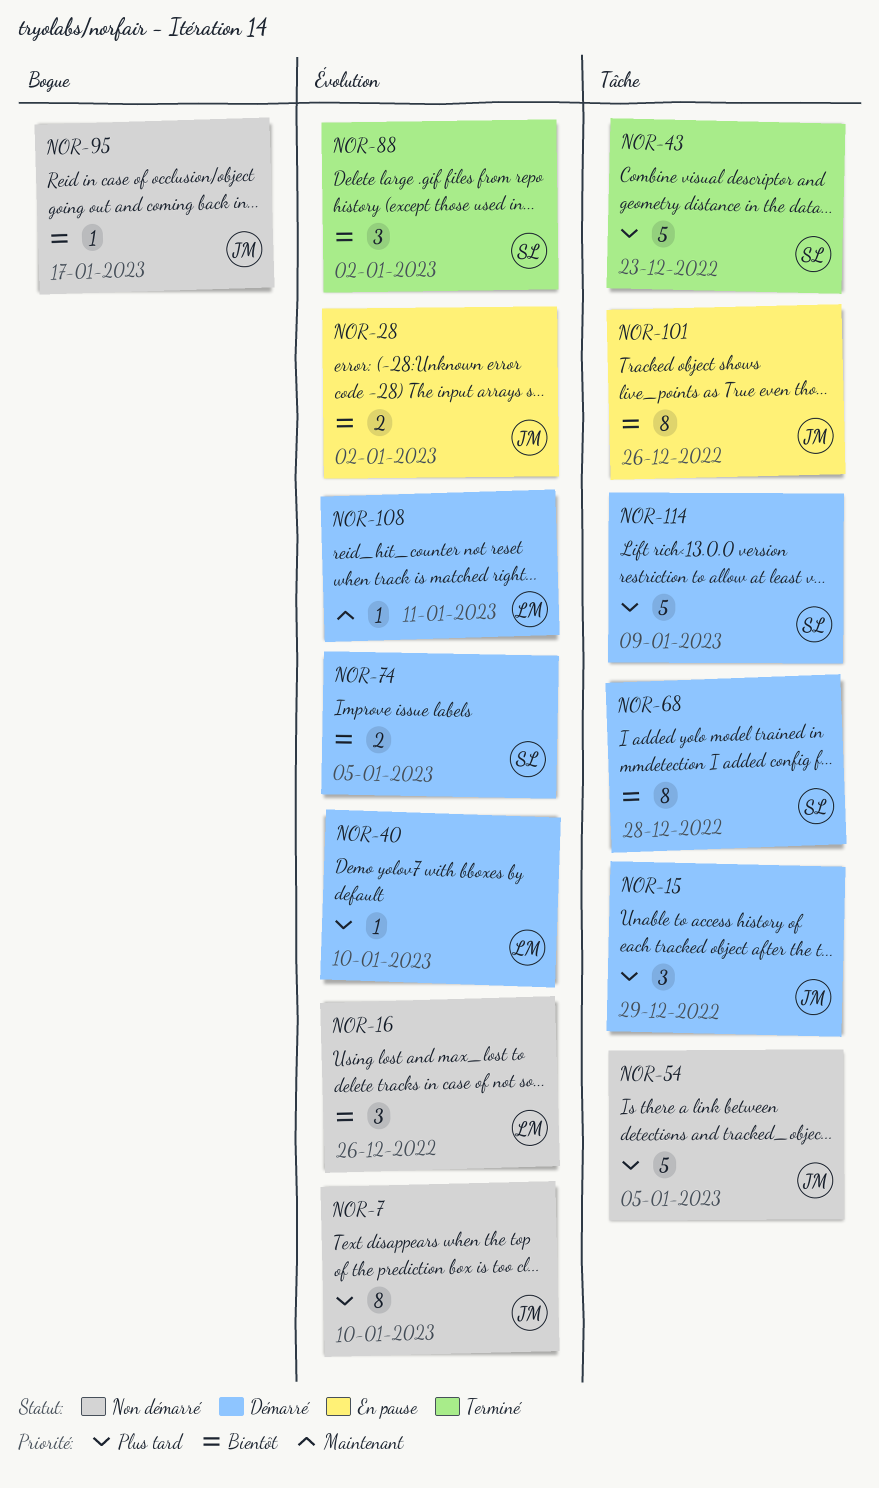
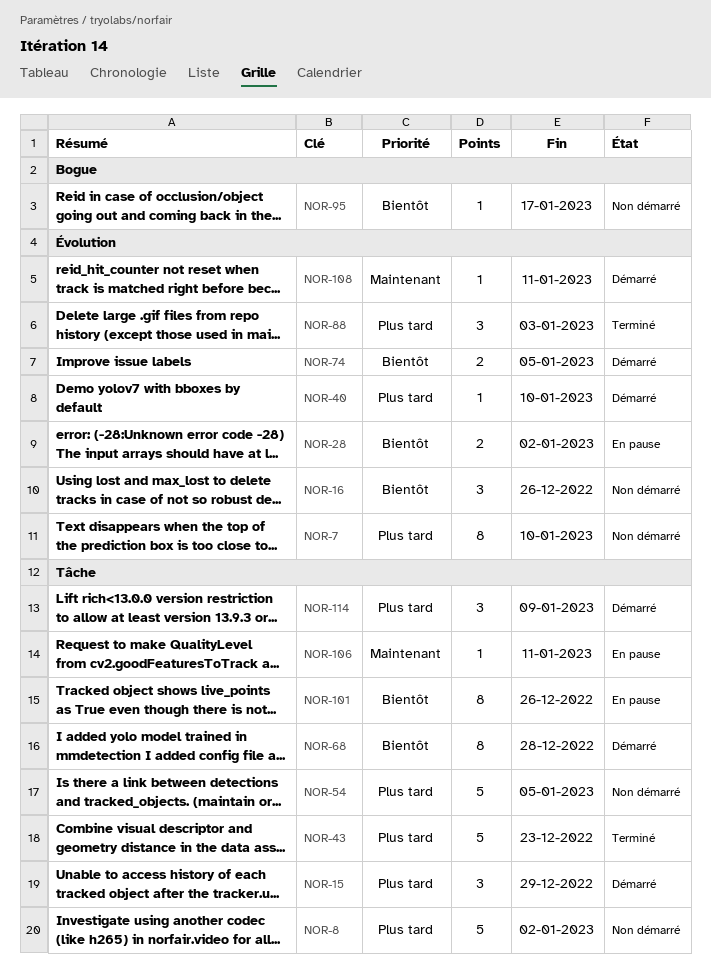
NOR-8: none -> present
NOR-88, priority: Bientôt -> Plus tard
NOR-88, due: Jan 2 -> Jan 3
NOR-106: none -> present
NOR-114, estimate: 5 -> 3

